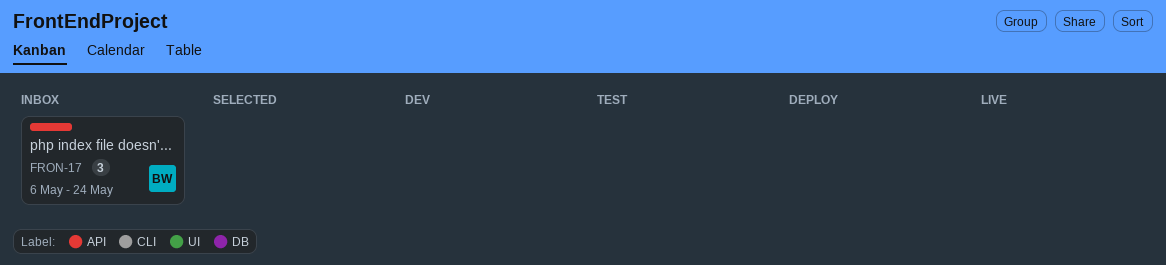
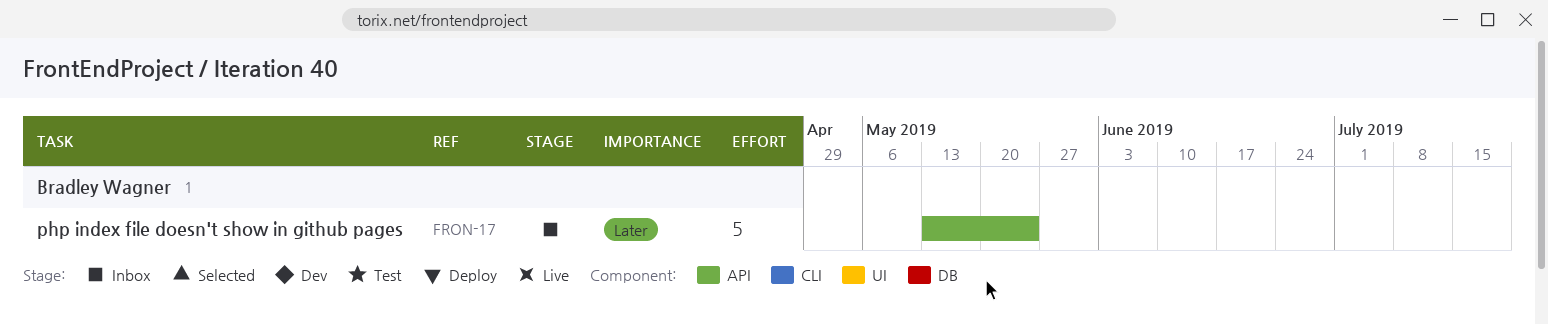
FRON-17, estimate: 3 -> 5
FRON-17, start: May 6 -> May 13

